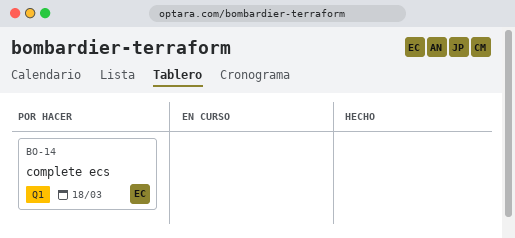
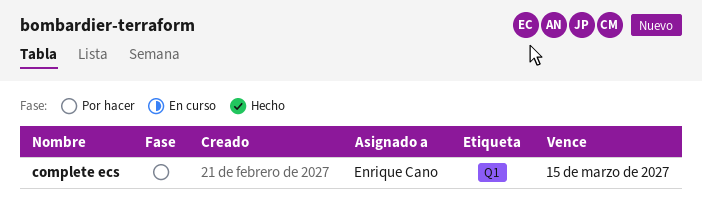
complete ecs, due: Mar 18 -> Mar 15

